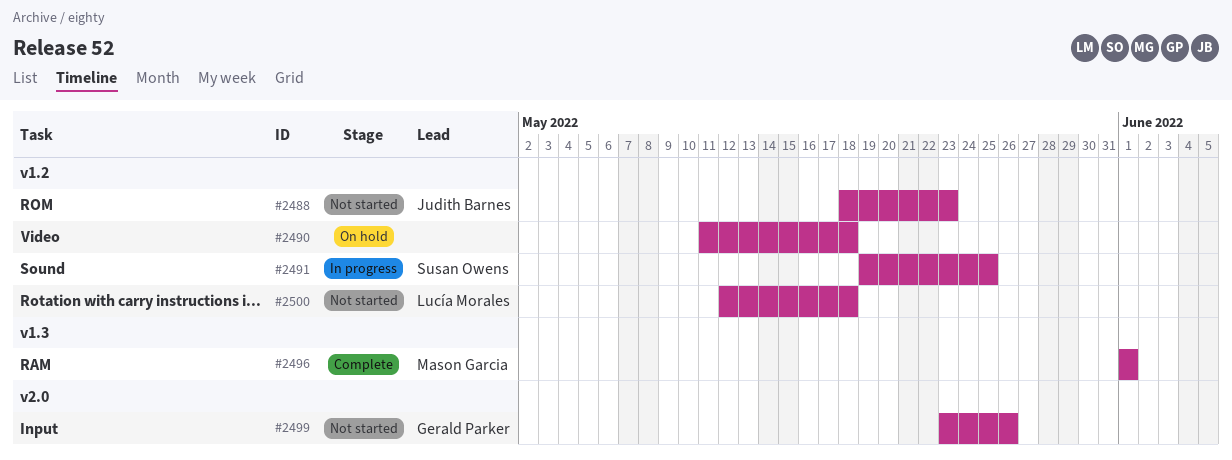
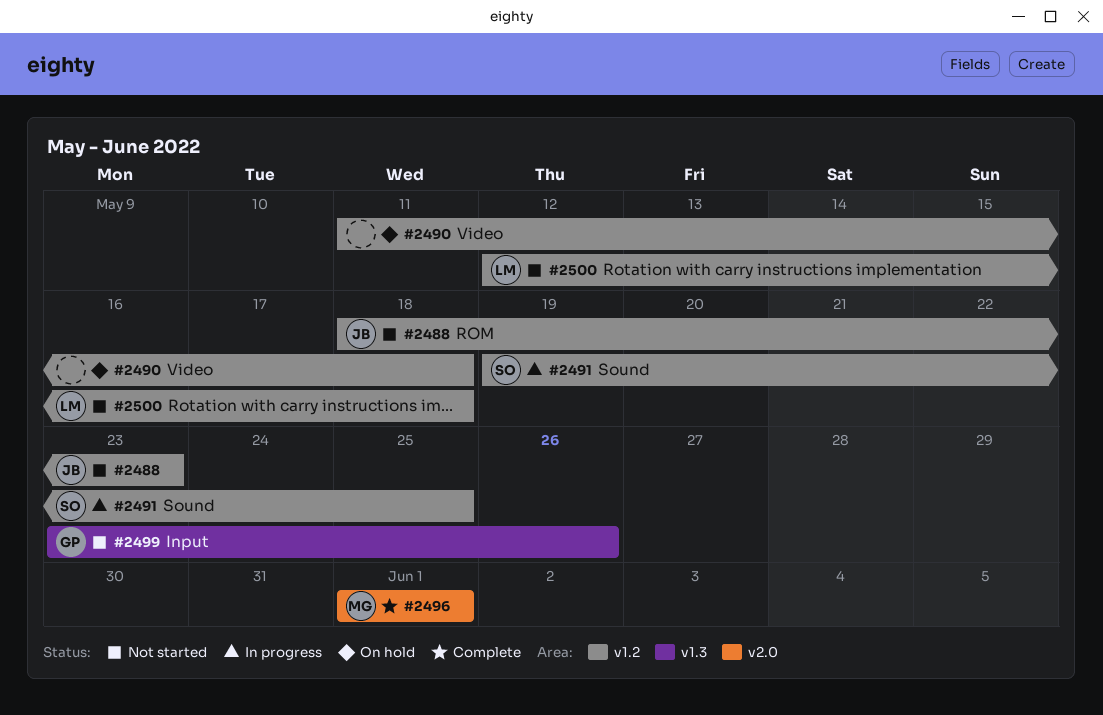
#2496, label: v1.3 -> v2.0
#2499, label: v2.0 -> v1.3

